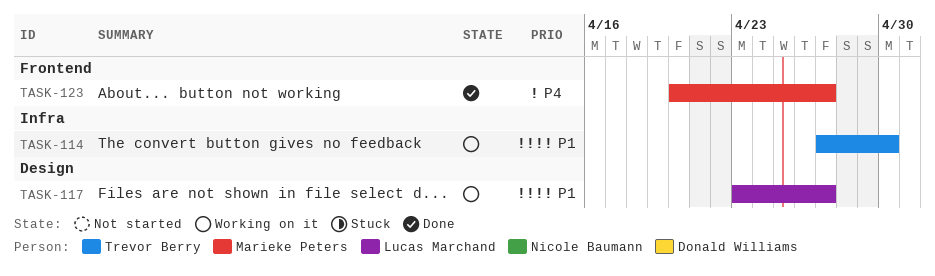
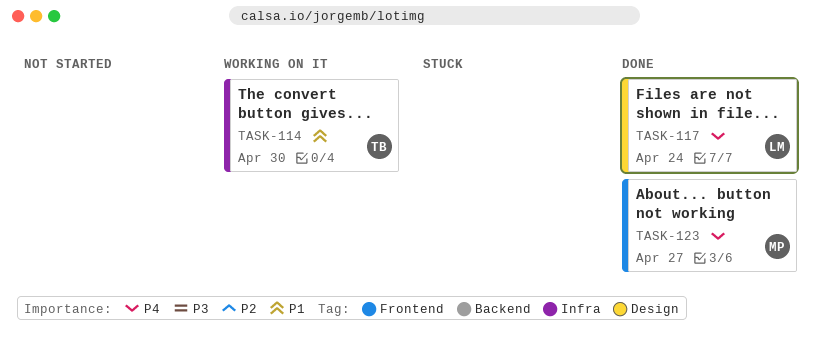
TASK-117, status: Working on it -> Done
TASK-117, priority: P1 -> P4
TASK-117, due: Apr 27 -> Apr 24

